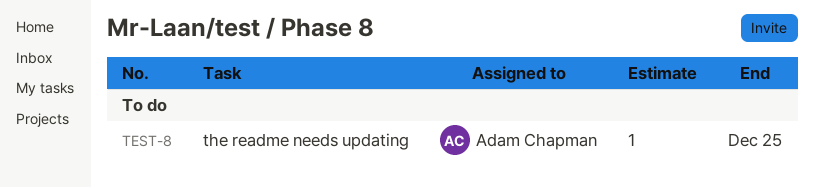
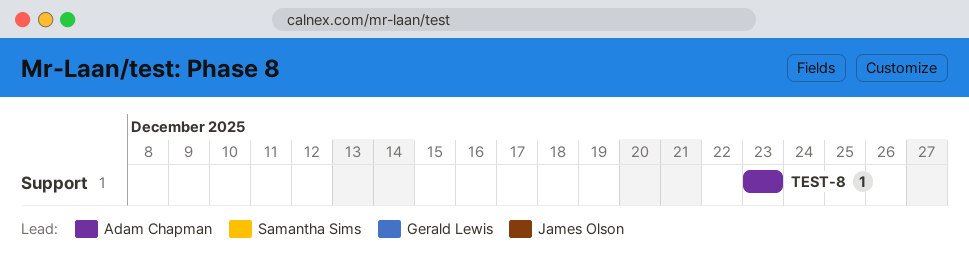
TEST-8, due: Dec 25 -> Dec 23

